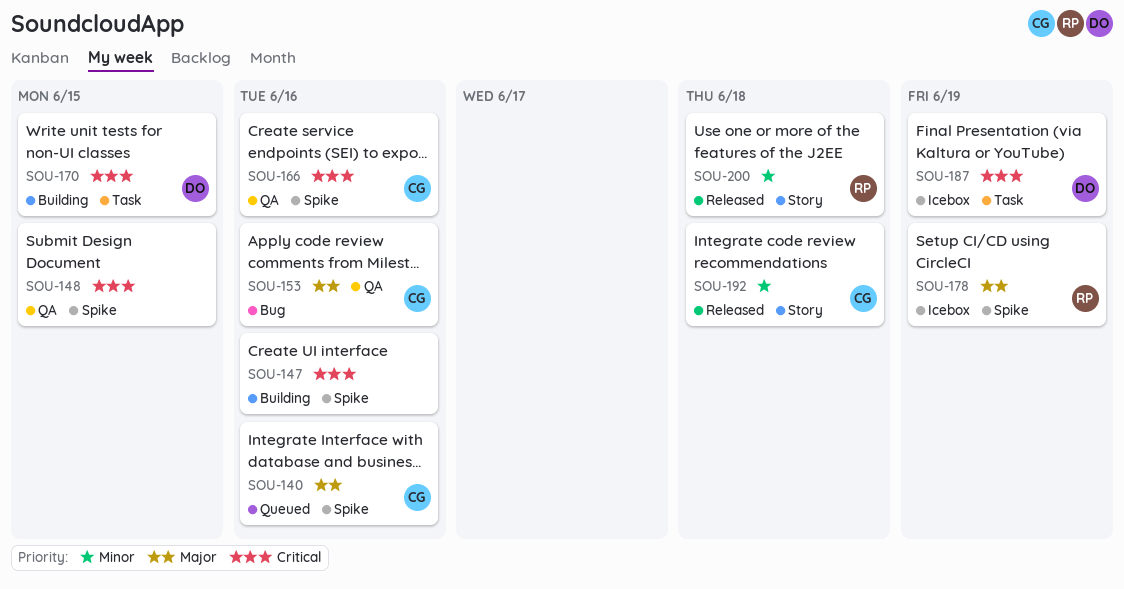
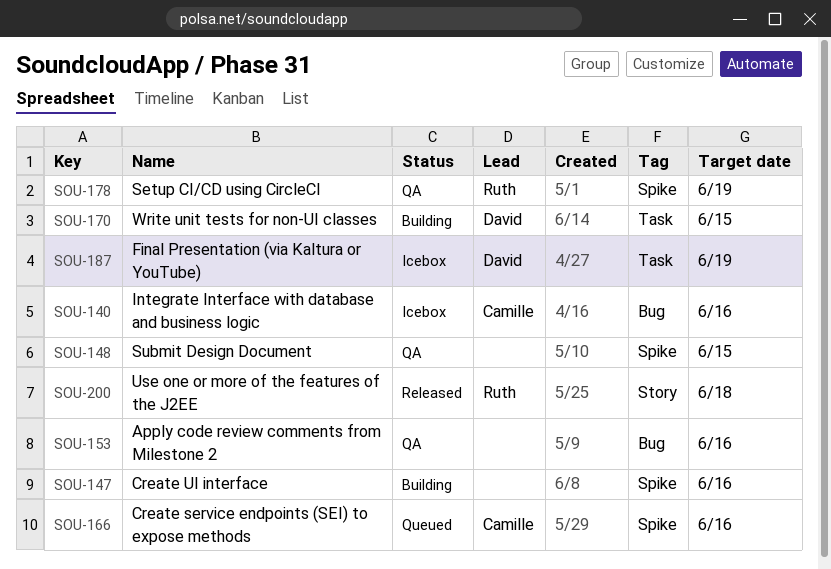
SOU-140, status: Queued -> Icebox
SOU-140, label: Spike -> Bug
SOU-153, owner: Camille -> none
SOU-166, status: QA -> Queued
SOU-178, status: Icebox -> QA
SOU-192: present -> none

